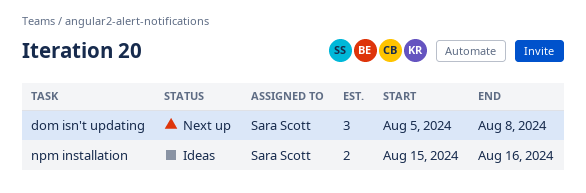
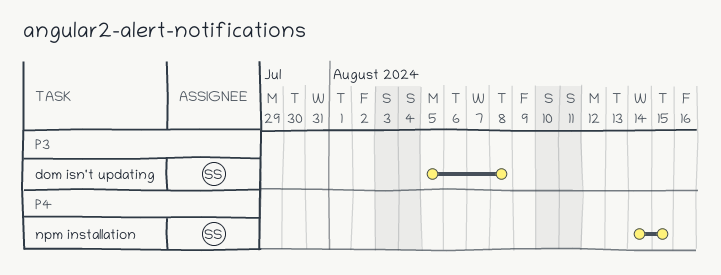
npm installation, start: Aug 15 -> Aug 14
npm installation, due: Aug 16 -> Aug 15

